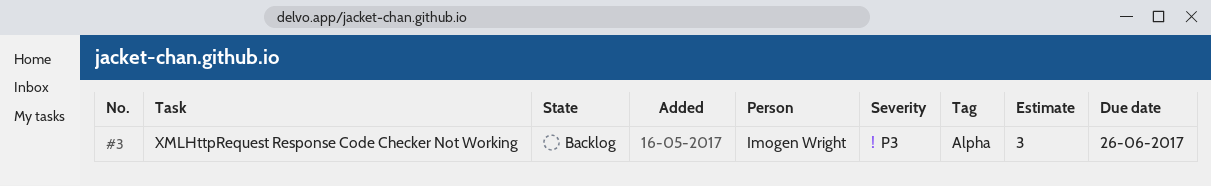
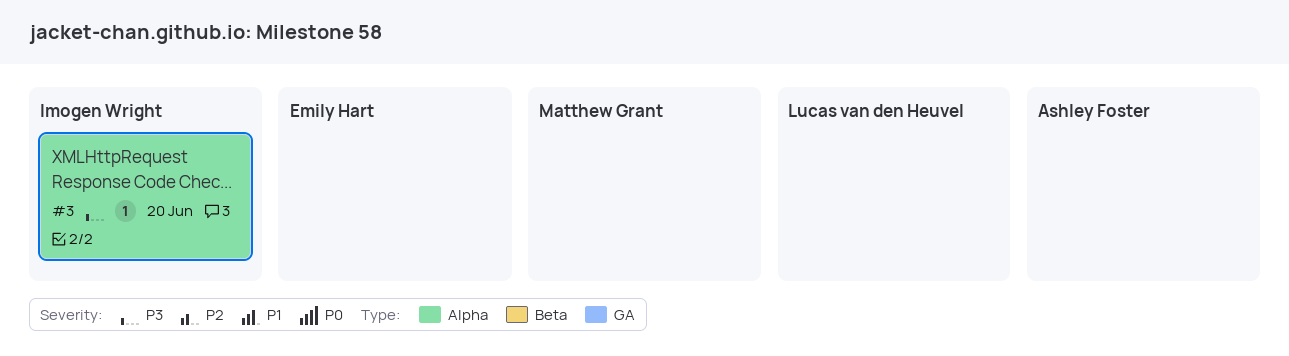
#3, estimate: 3 -> 1
#3, due: Jun 26 -> Jun 20

